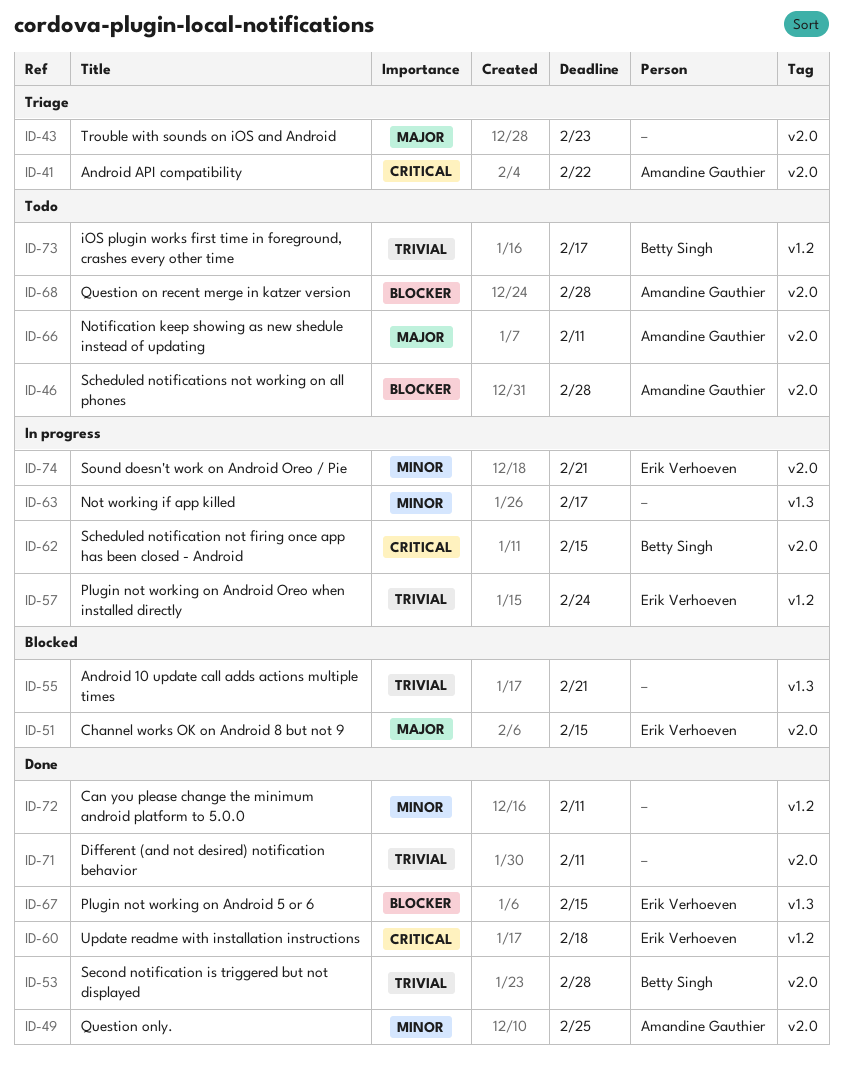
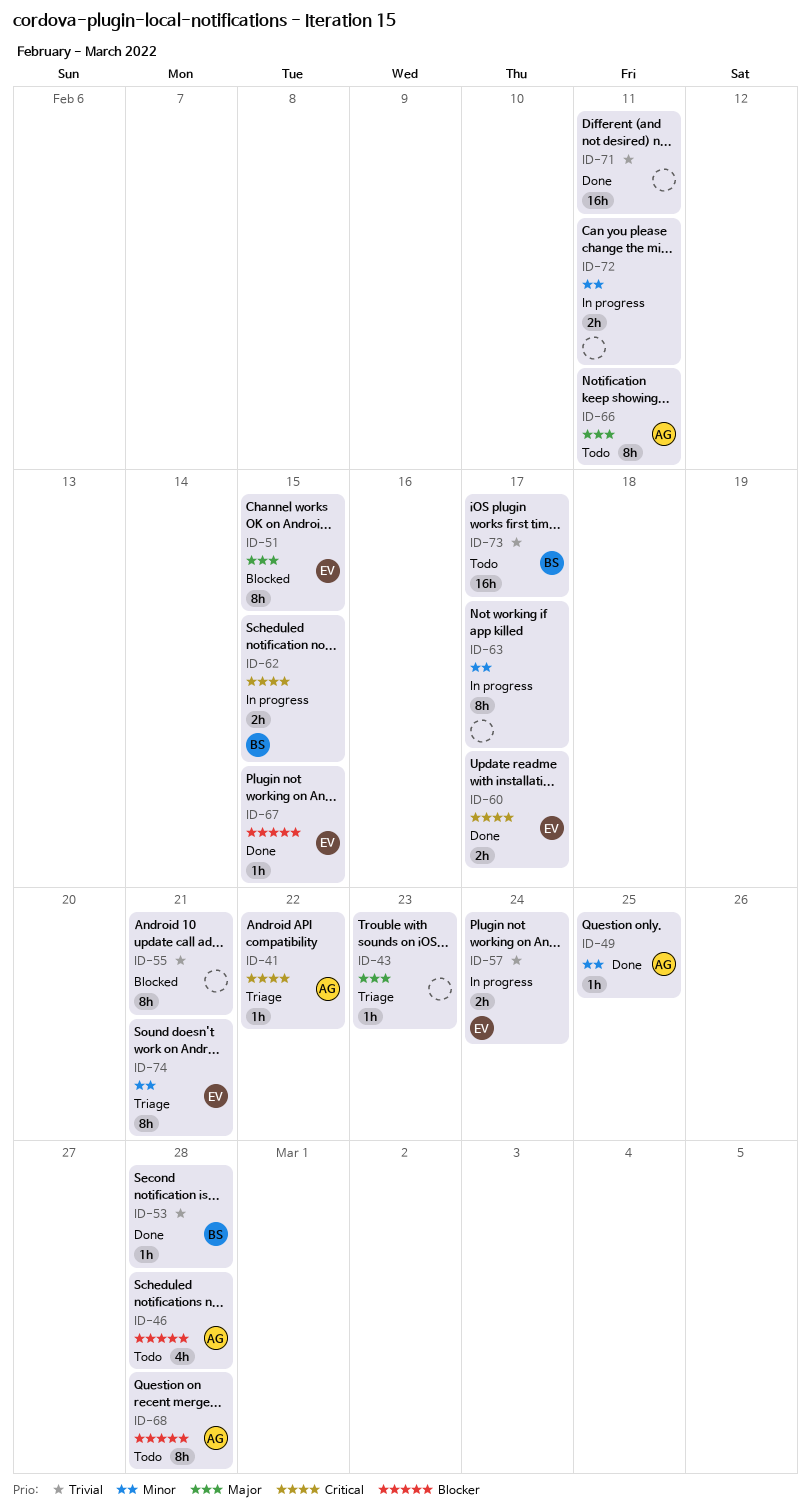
ID-60, due: Feb 18 -> Feb 17
ID-72, status: Done -> In progress
ID-74, status: In progress -> Triage

